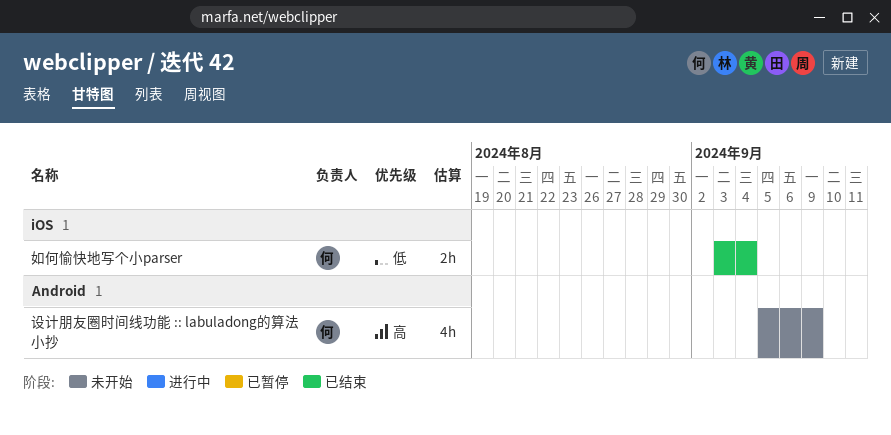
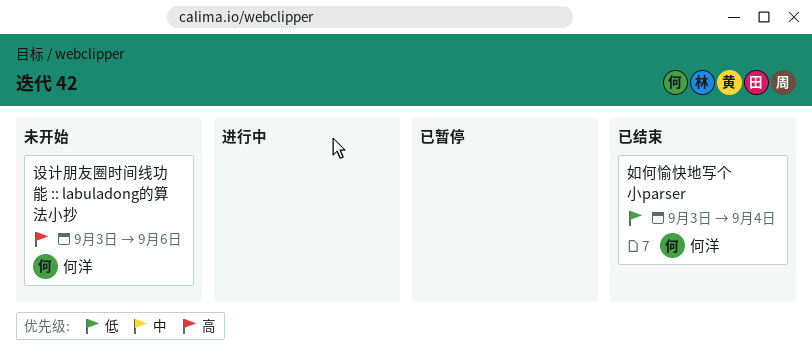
设计朋友圈时间线功能 :: labuladong的算法小抄, start: Sep 5 -> Sep 3
设计朋友圈时间线功能 :: labuladong的算法小抄, due: Sep 9 -> Sep 6

